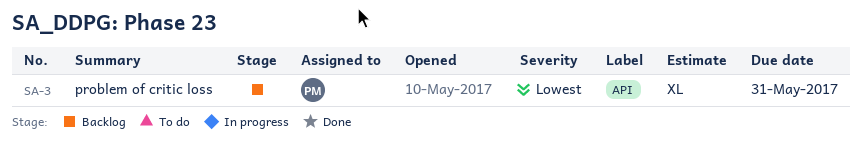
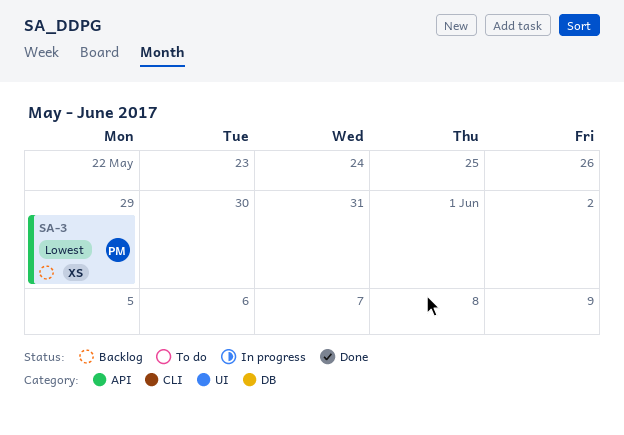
SA-3, estimate: XL -> XS
SA-3, due: May 31 -> May 29

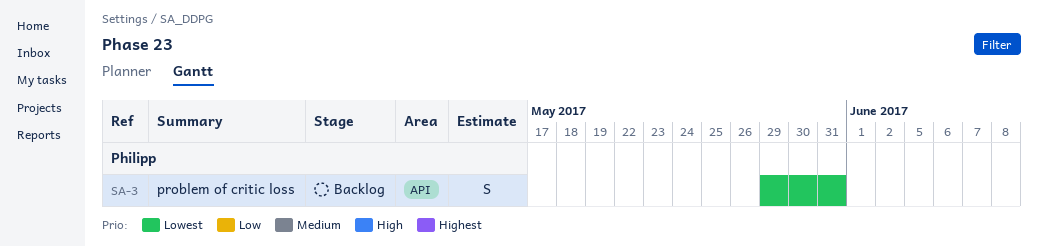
SA-3, estimate: XS -> S
SA-3, due: May 29 -> May 31

